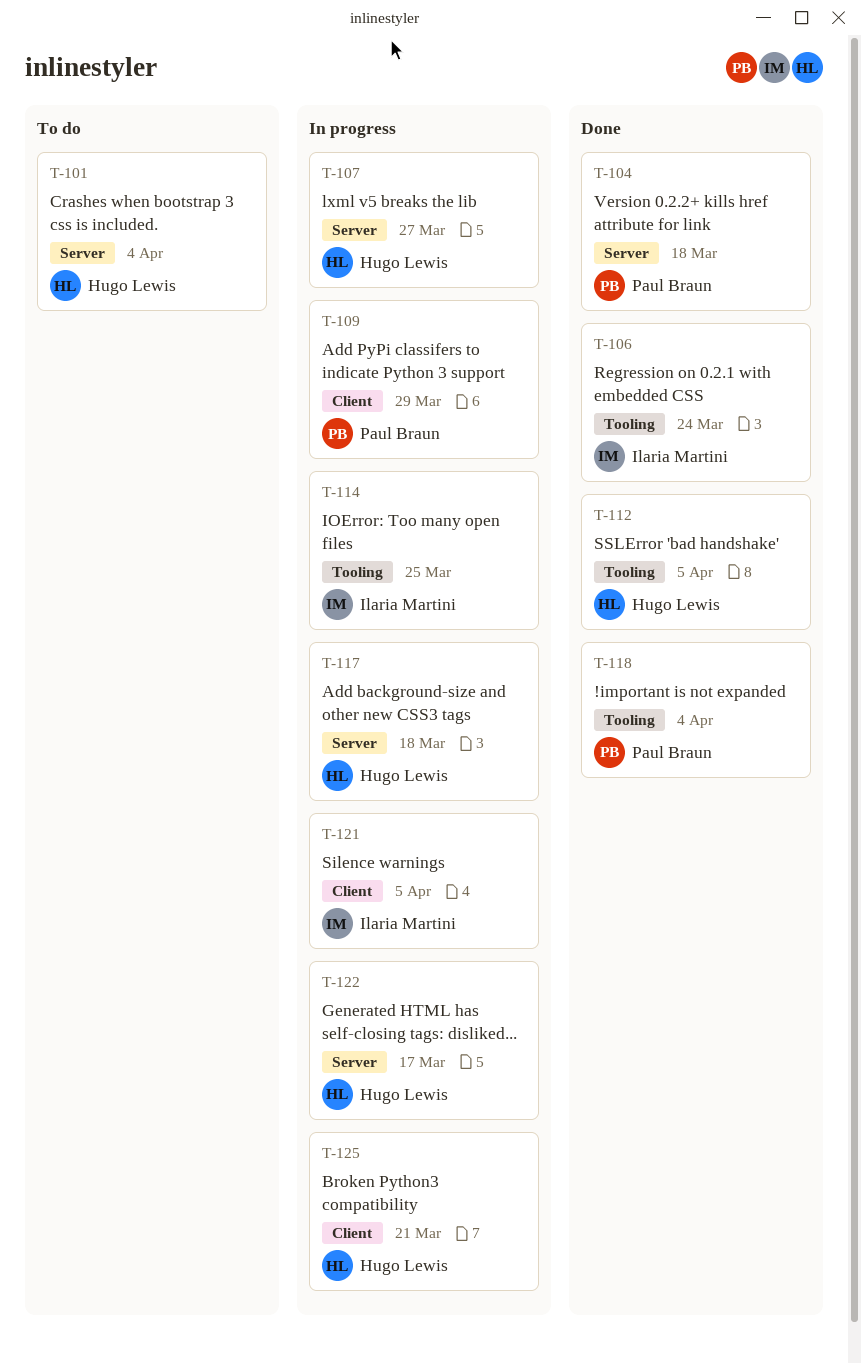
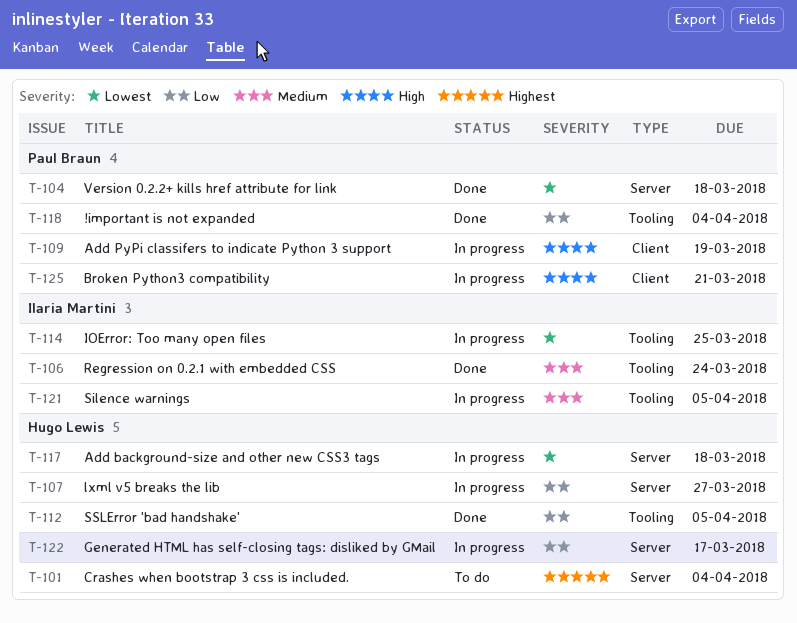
T-109, due: Mar 29 -> Mar 19
T-121, label: Client -> Tooling
T-125, owner: Hugo Lewis -> Paul Braun

